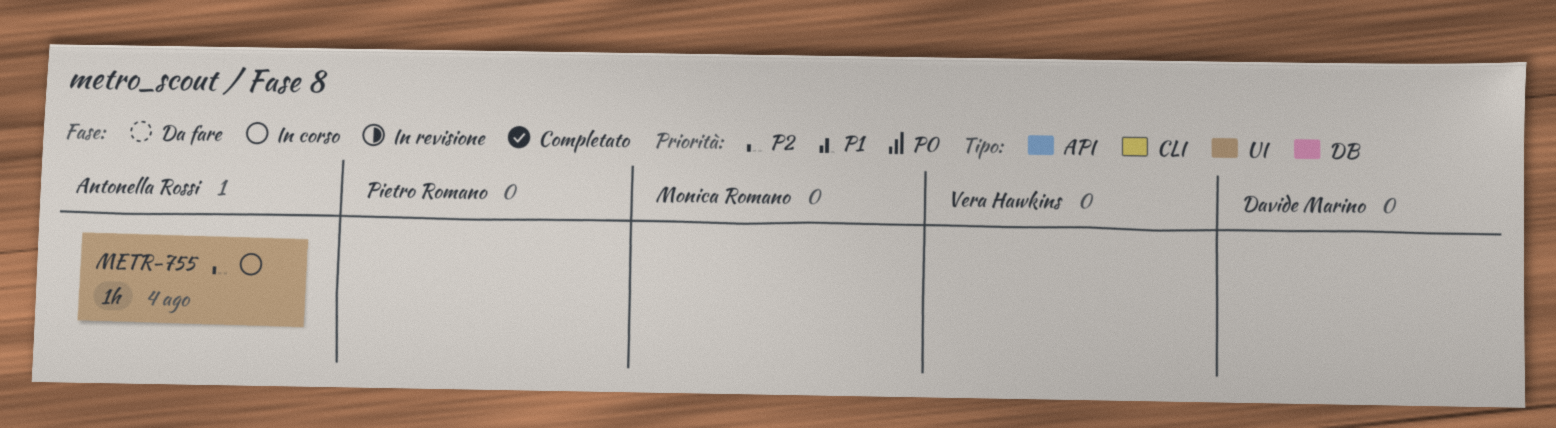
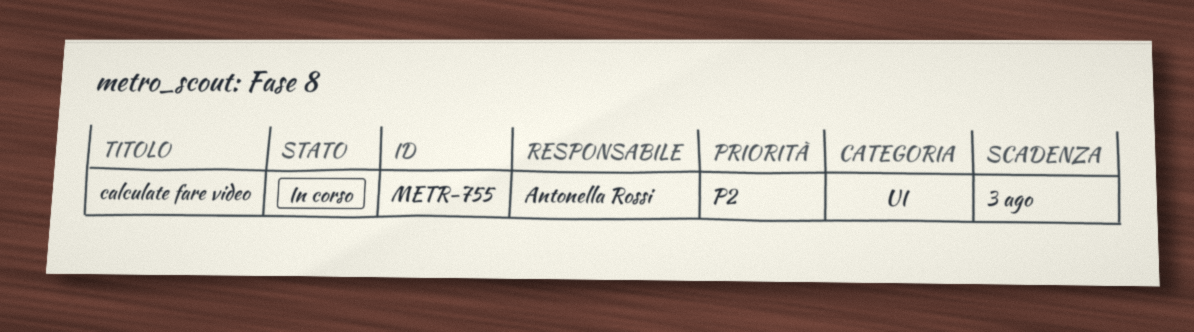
METR-755, due: Aug 4 -> Aug 3

